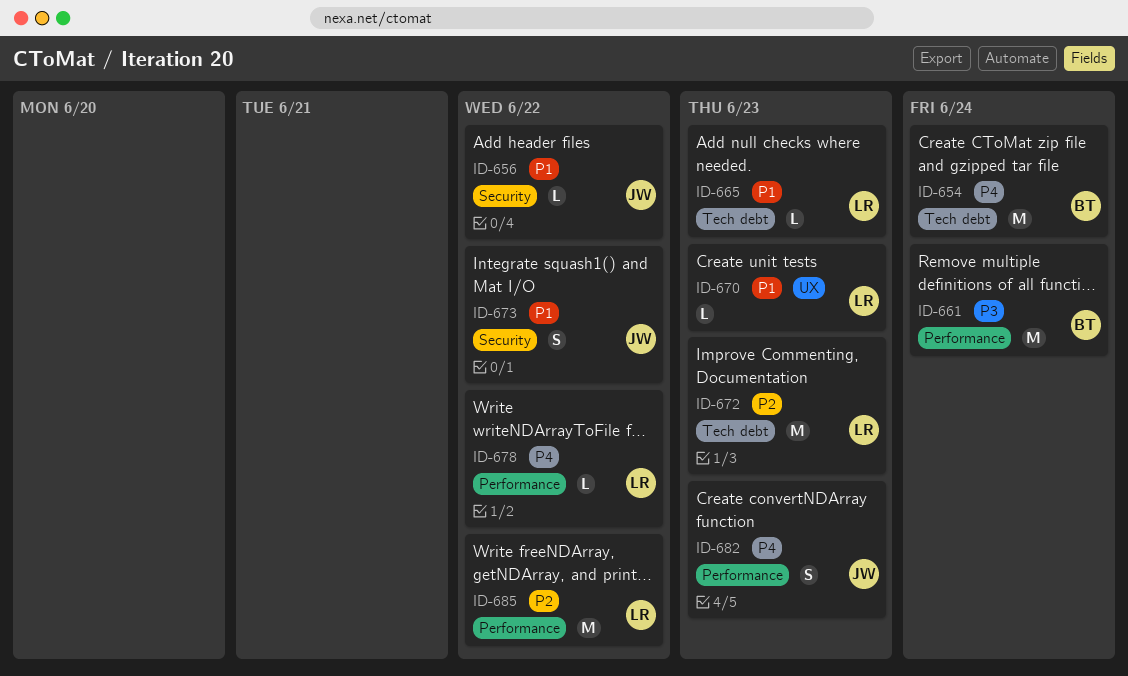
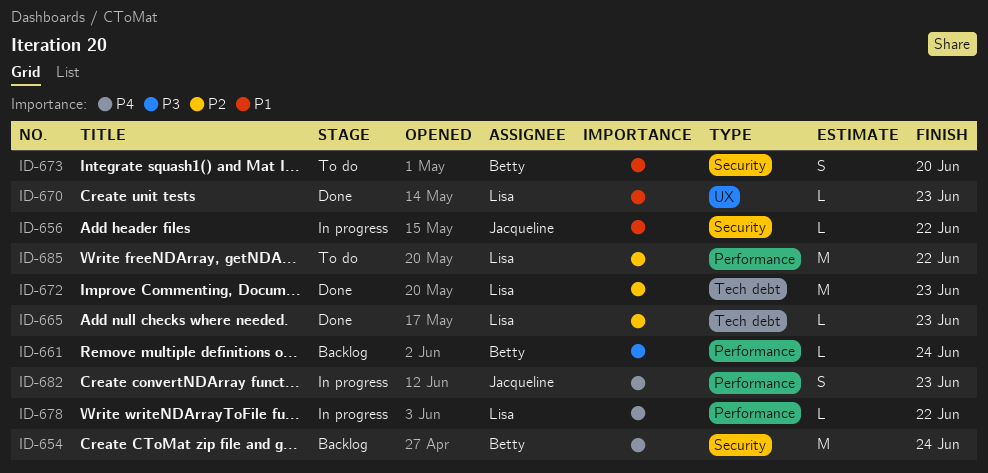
ID-654, label: Tech debt -> Security
ID-661, estimate: M -> L
ID-665, priority: P1 -> P2
ID-673, owner: Jacqueline -> Betty
ID-673, due: Jun 22 -> Jun 20

